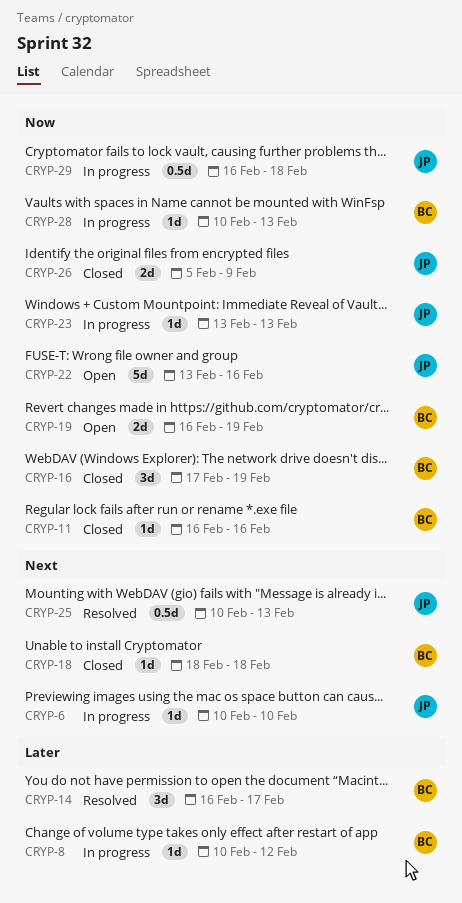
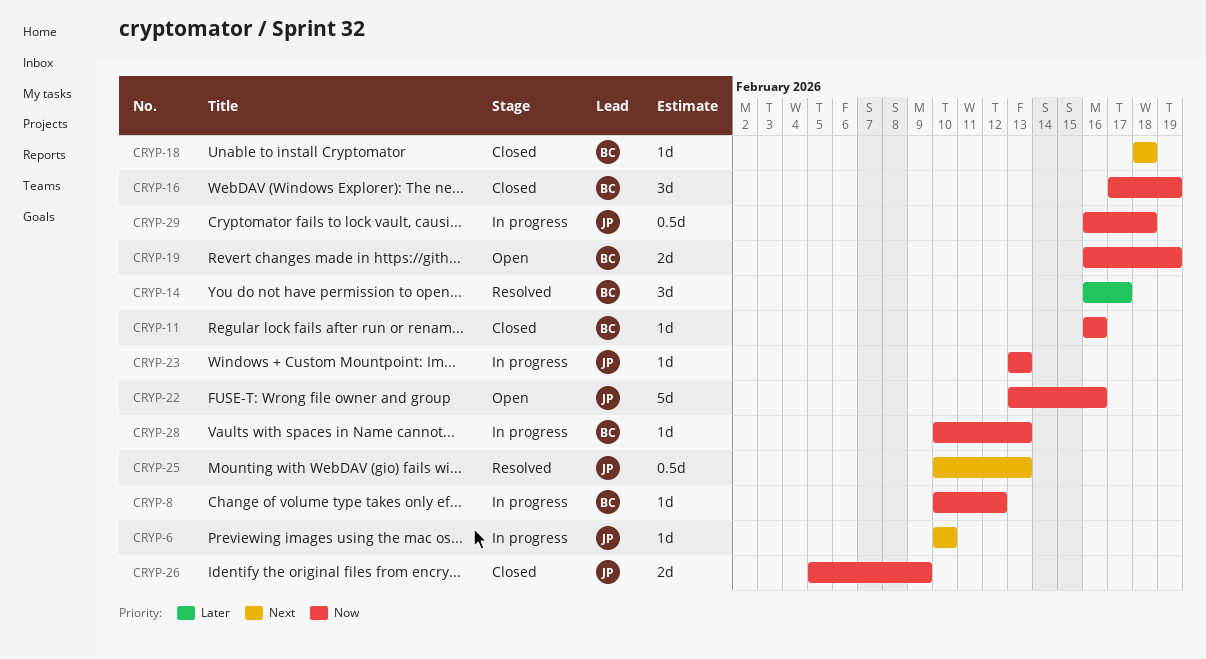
CRYP-8, priority: Later -> Now

